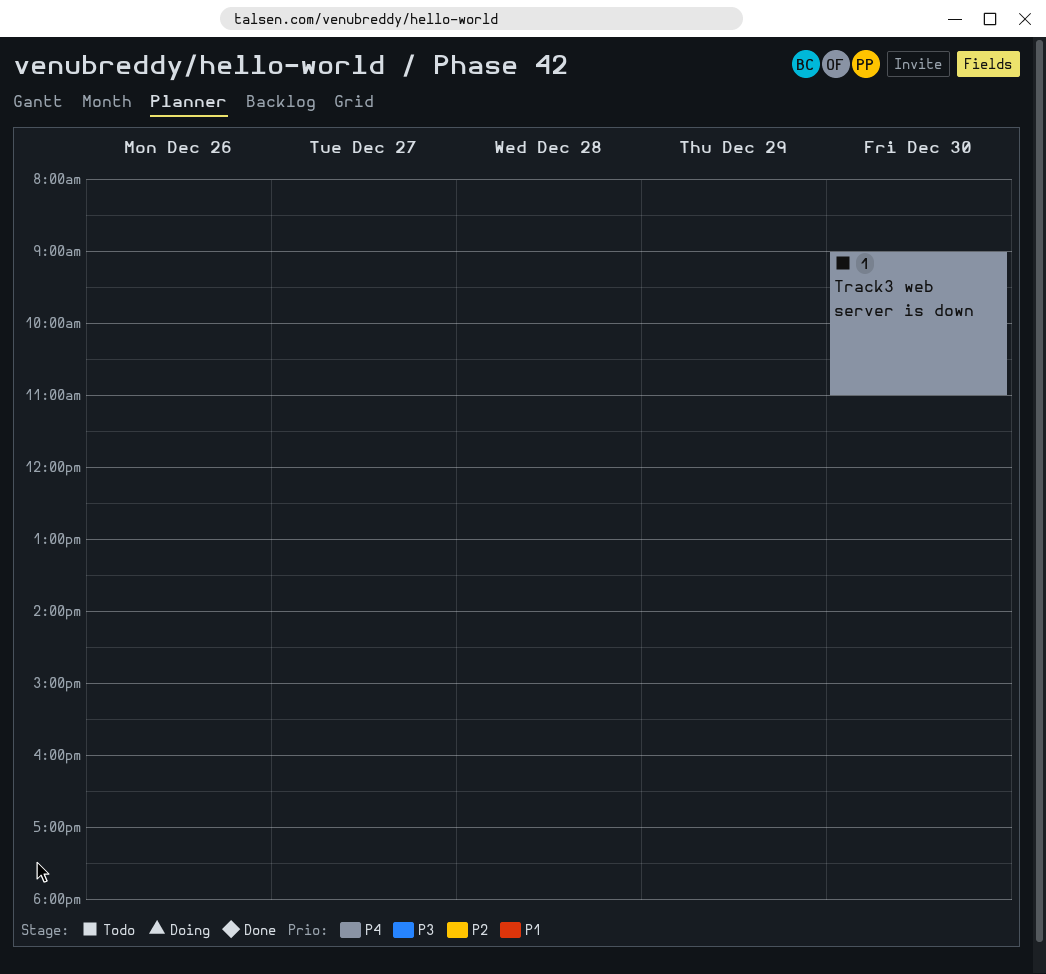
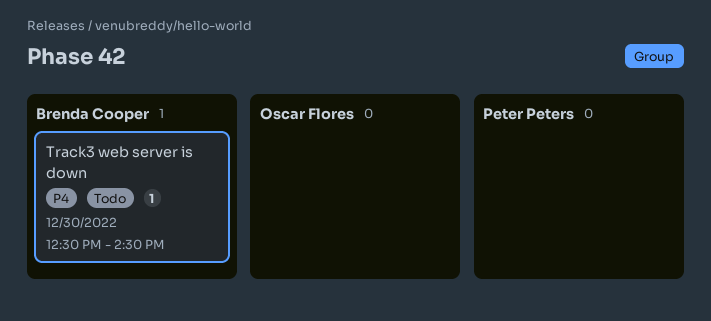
Track3 web server is down, begins: 09:00 -> 12:30
Track3 web server is down, ends: 11:00 -> 14:30

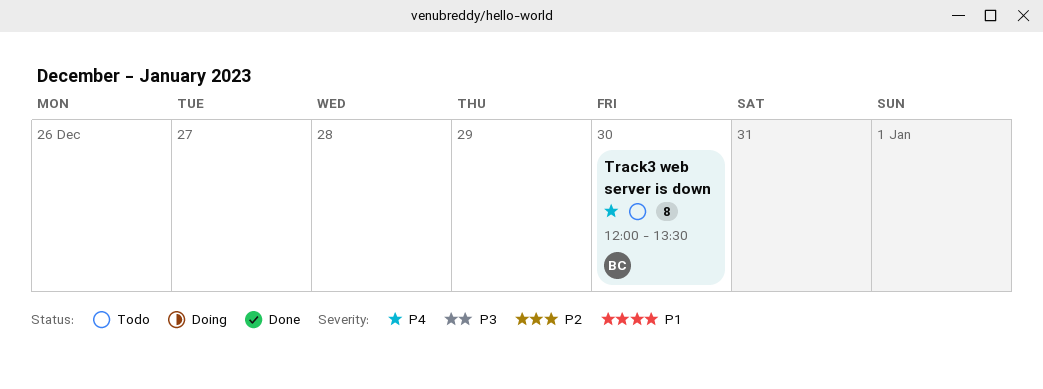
Track3 web server is down, estimate: 1 -> 8
Track3 web server is down, begins: 12:30 -> 12:00
Track3 web server is down, ends: 14:30 -> 13:30

